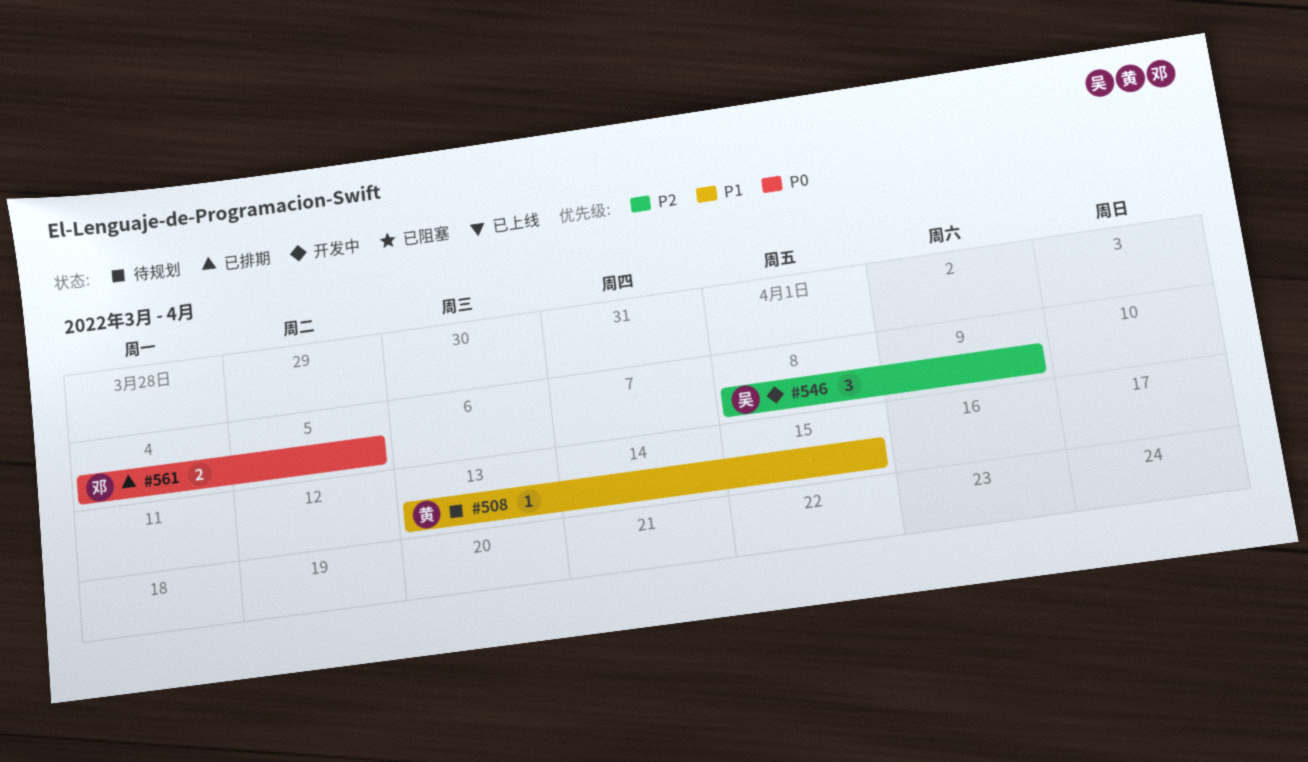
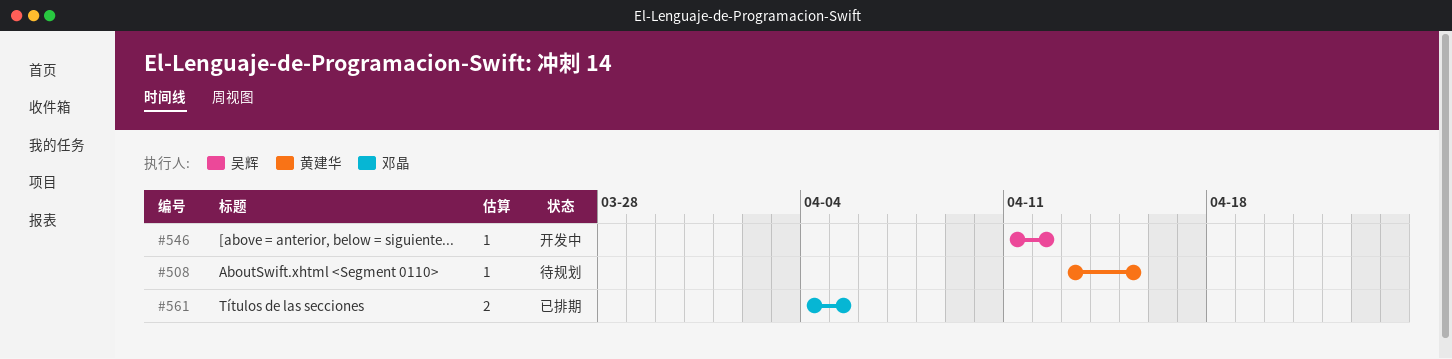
#546, estimate: 3 -> 1
#546, start: Apr 8 -> Apr 11
#546, due: Apr 9 -> Apr 12

